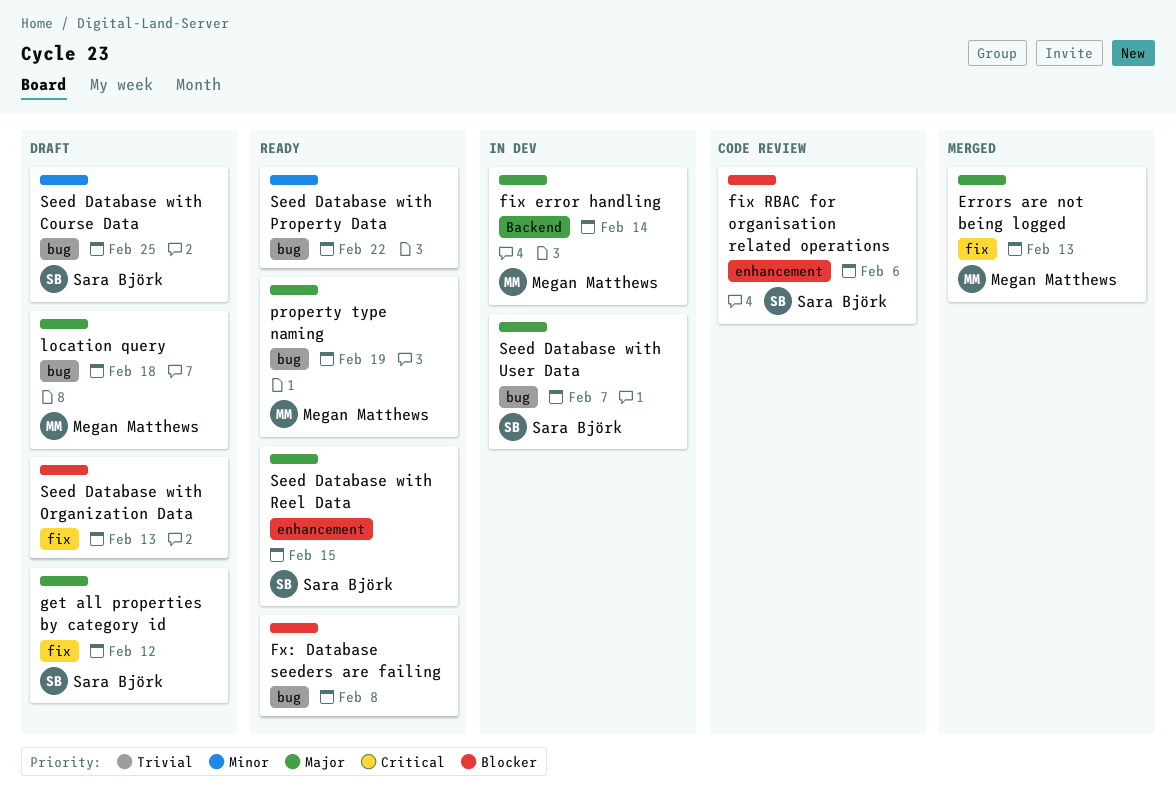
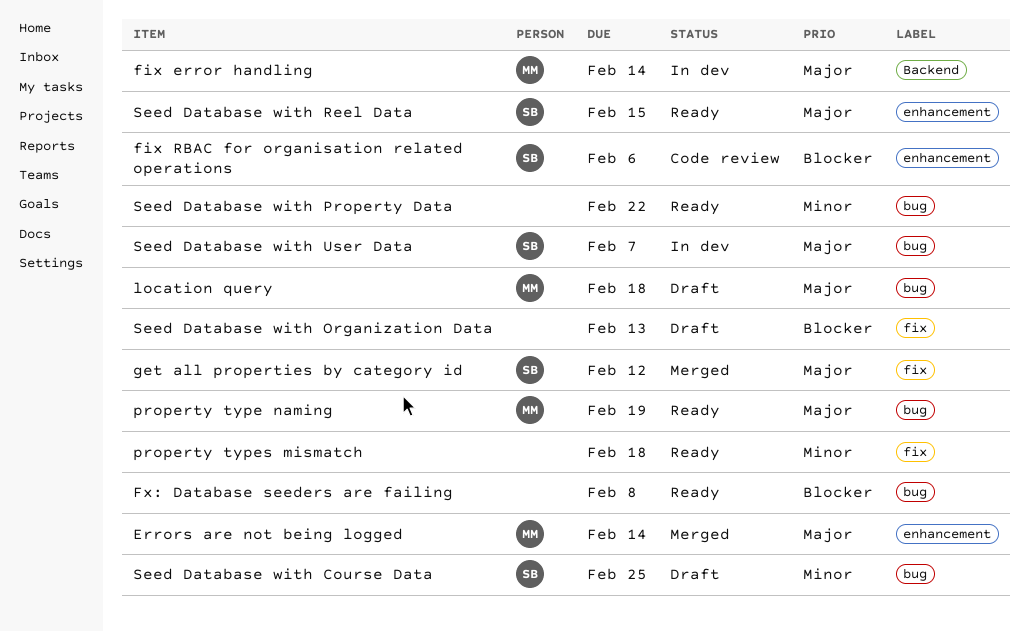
Errors are not being logged, label: fix -> enhancement
Errors are not being logged, due: Feb 13 -> Feb 14
get all properties by category id, status: Draft -> Merged
property types mismatch: none -> present

